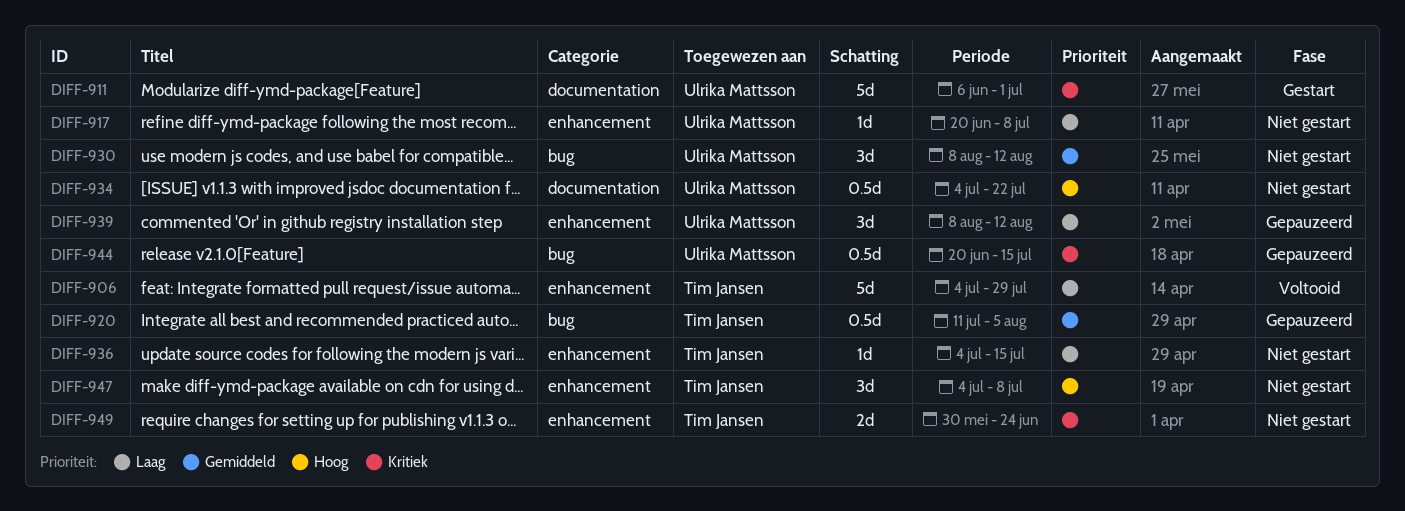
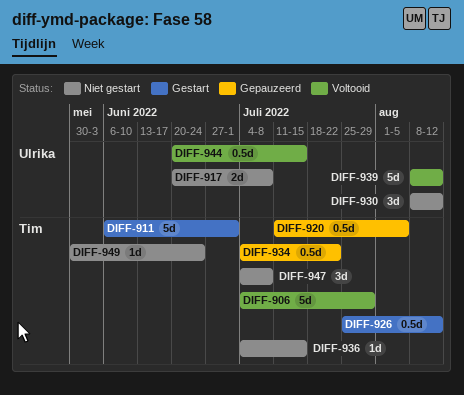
DIFF-911, owner: Ulrika Mattsson -> Tim Jansen
DIFF-917, estimate: 1d -> 2d
DIFF-926: none -> present
DIFF-934, status: Niet gestart -> Gepauzeerd
DIFF-934, owner: Ulrika Mattsson -> Tim Jansen
DIFF-939, status: Gepauzeerd -> Voltooid
DIFF-939, estimate: 3d -> 5d
DIFF-944, status: Gepauzeerd -> Voltooid
DIFF-949, estimate: 2d -> 1d

